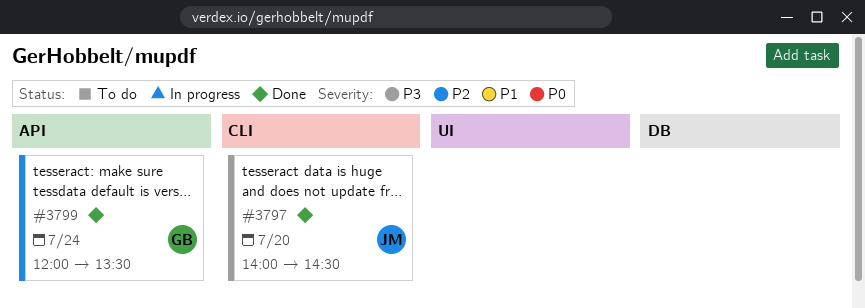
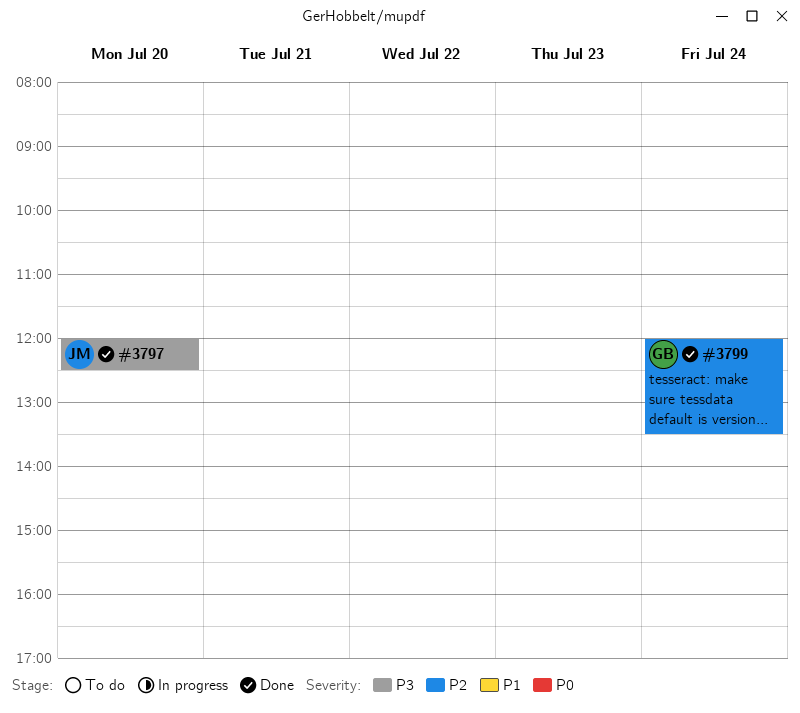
#3797, begins: 14:00 -> 12:00
#3797, ends: 14:30 -> 12:30

